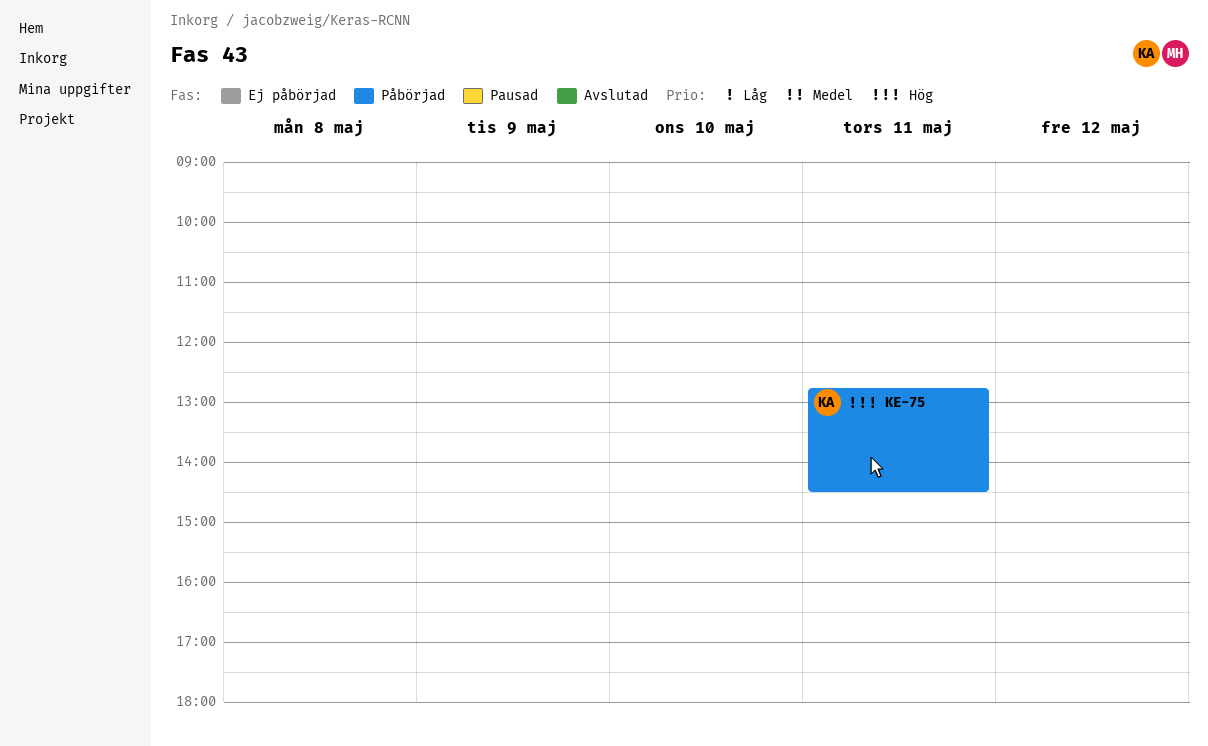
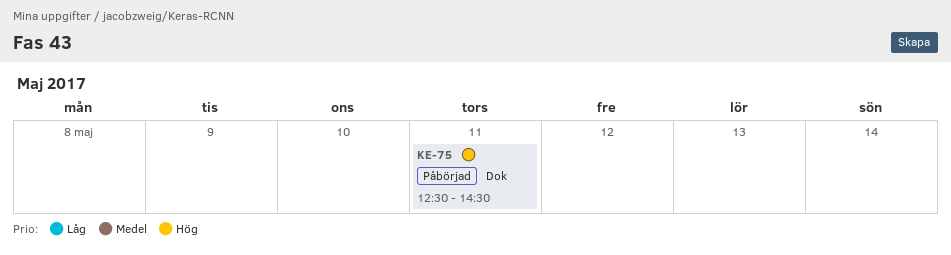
KE-75, begins: 12:45 -> 12:30

